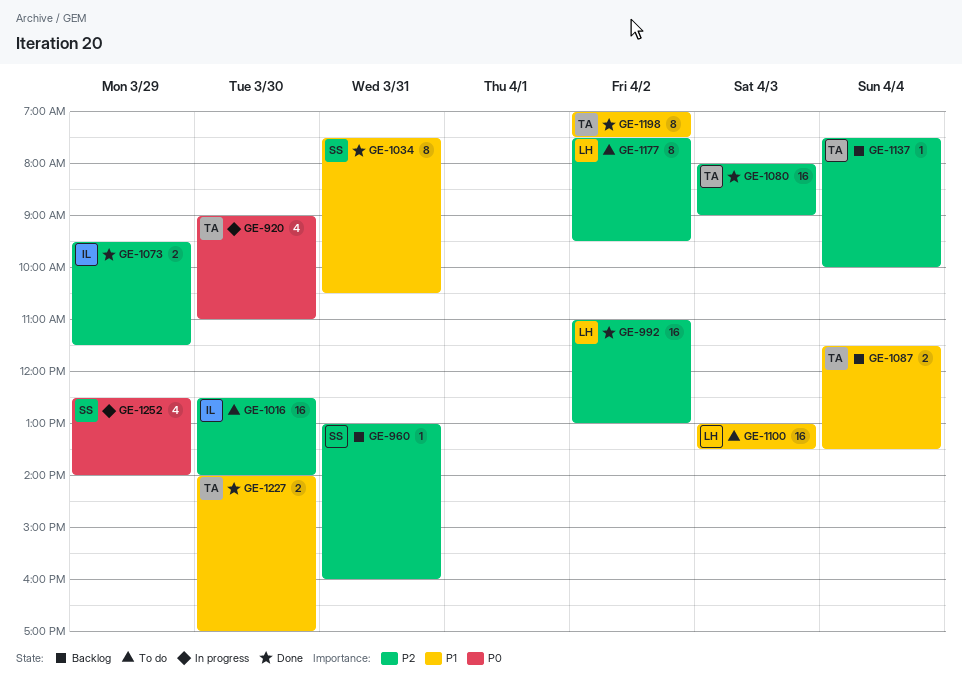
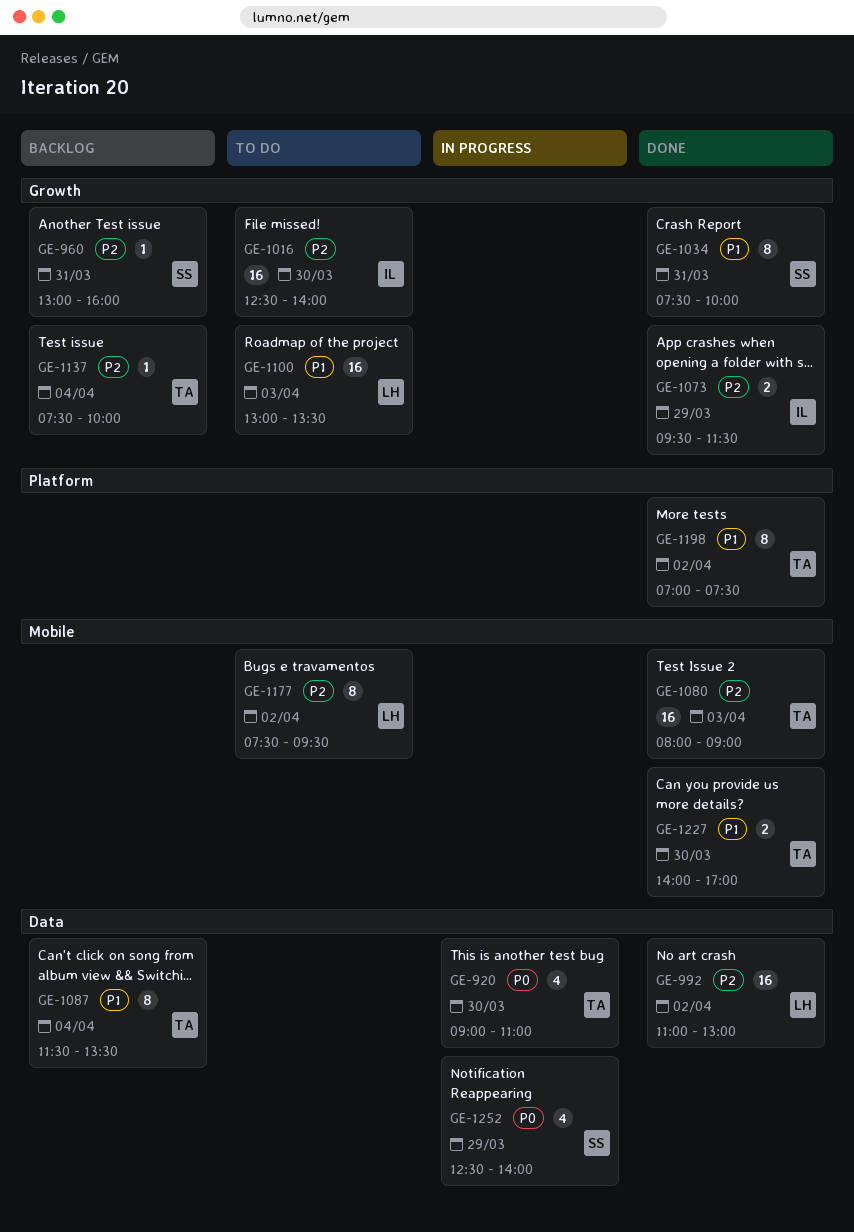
GE-1034, ends: 10:30 -> 10:00
GE-1087, estimate: 2 -> 8

